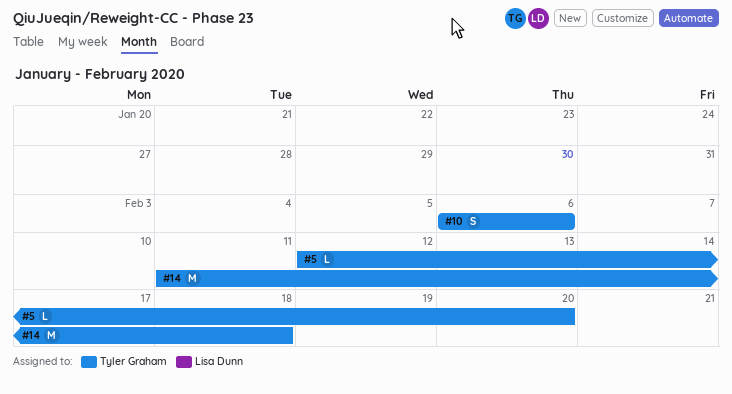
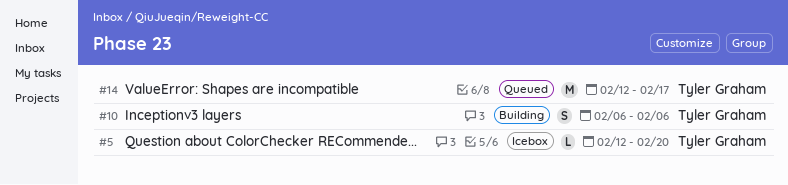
#14, start: Feb 11 -> Feb 12
#14, due: Feb 18 -> Feb 17

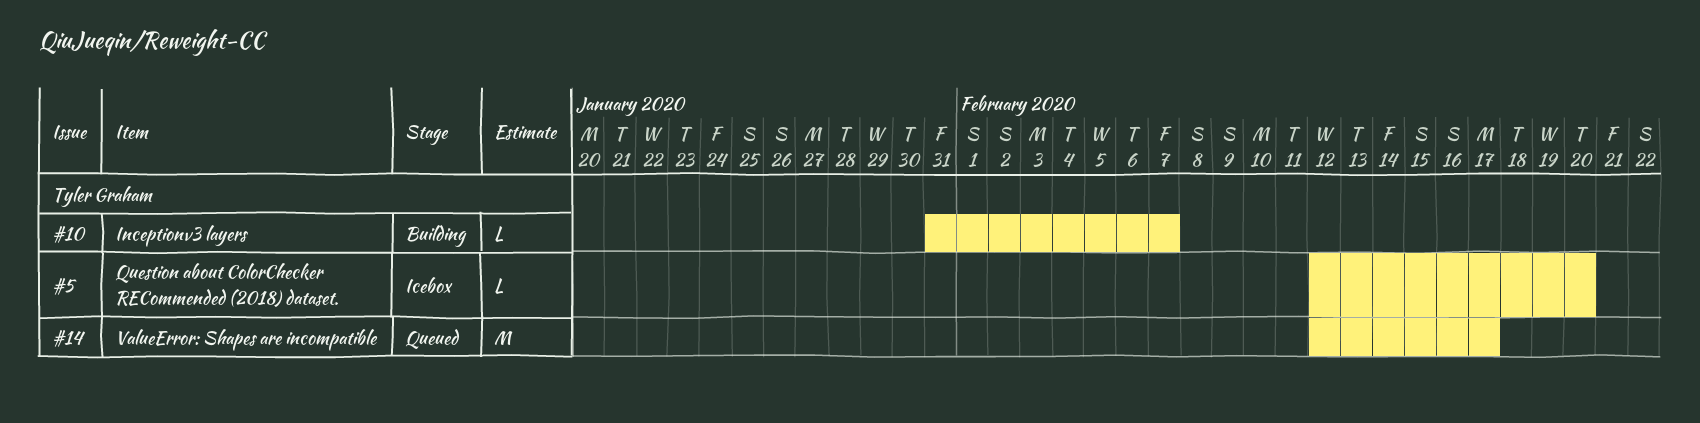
#10, estimate: S -> L
#10, start: Feb 6 -> Jan 31
#10, due: Feb 6 -> Feb 7

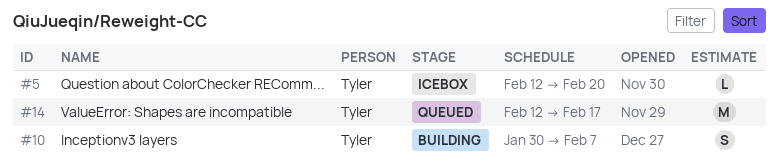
#10, estimate: L -> S
#10, start: Jan 31 -> Jan 30

